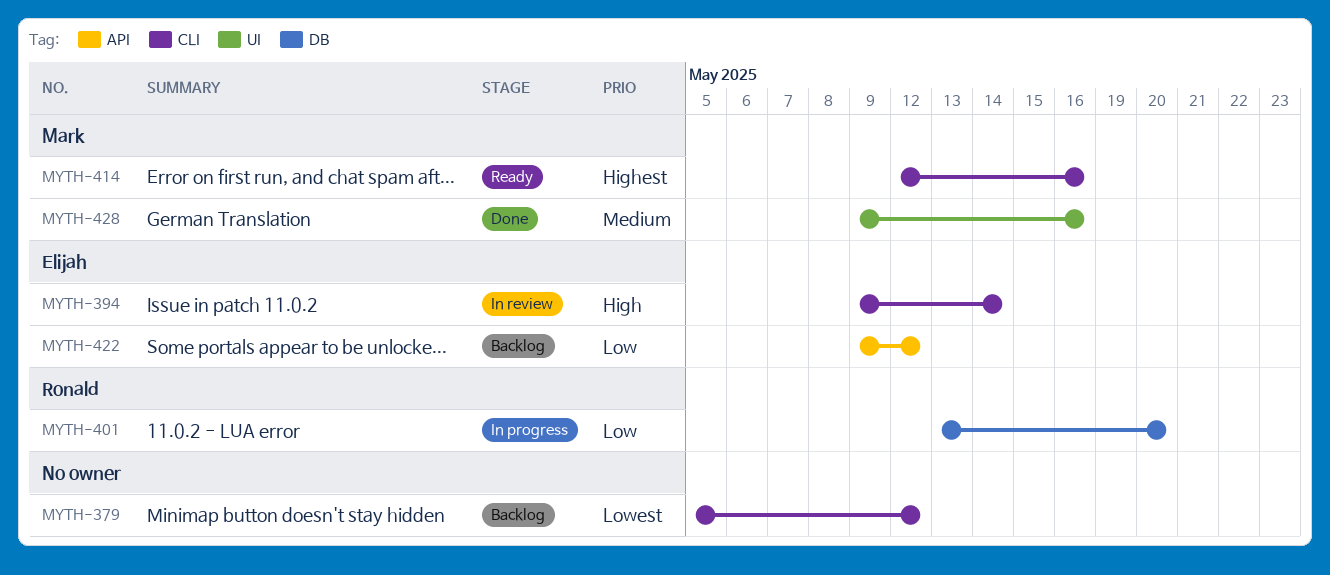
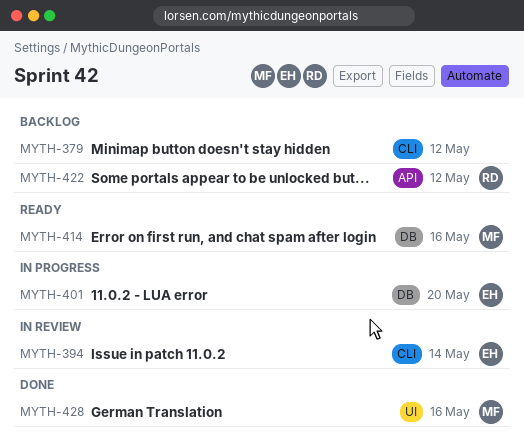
MYTH-401, owner: Ronald -> Elijah
MYTH-414, label: CLI -> DB
MYTH-422, owner: Elijah -> Ronald

